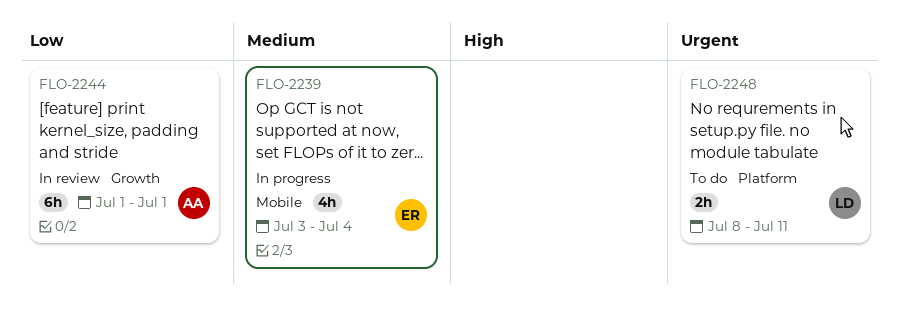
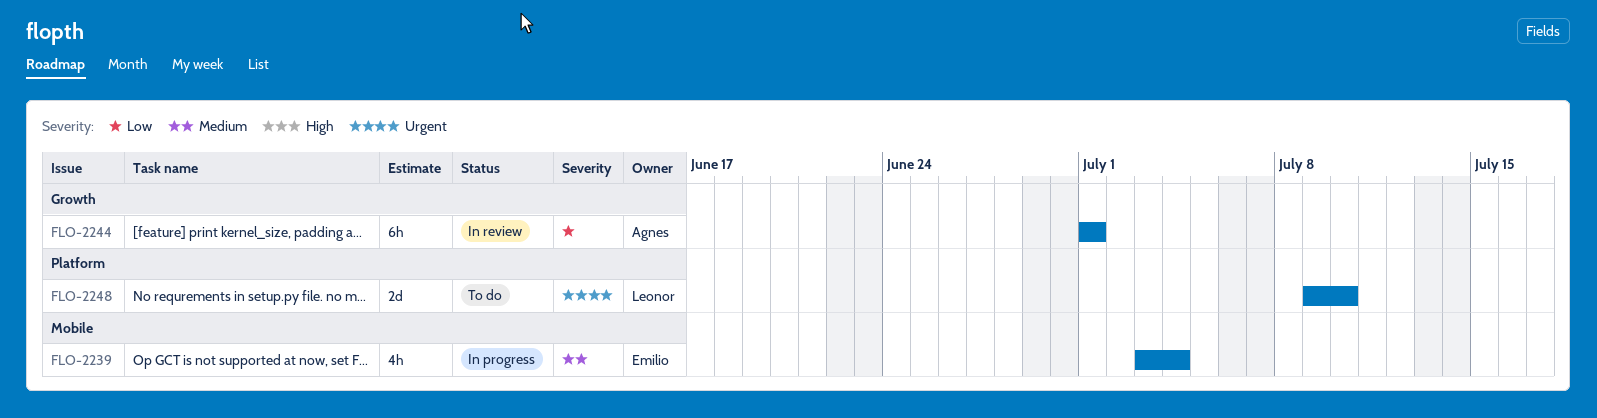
FLO-2248, estimate: 2h -> 2d
FLO-2248, start: Jul 8 -> Jul 9
FLO-2248, due: Jul 11 -> Jul 10

